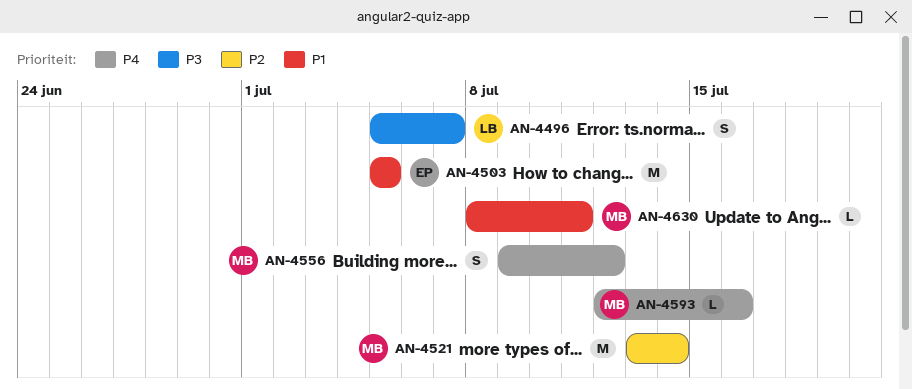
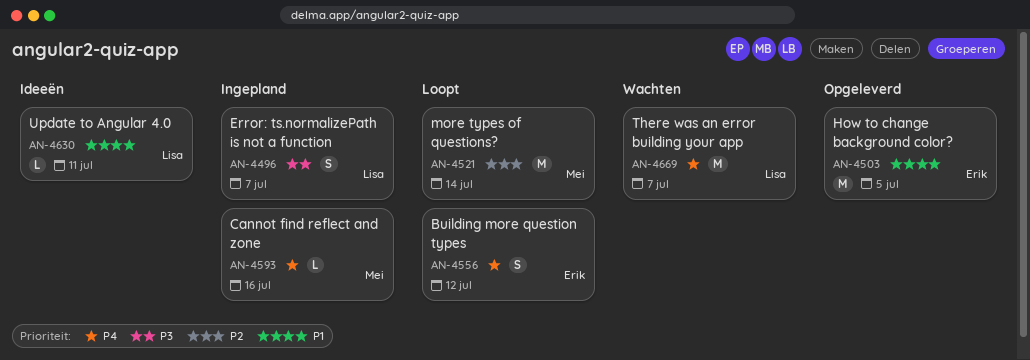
AN-4556, owner: Mei -> Erik
AN-4630, owner: Mei -> Lisa
AN-4669: none -> present

